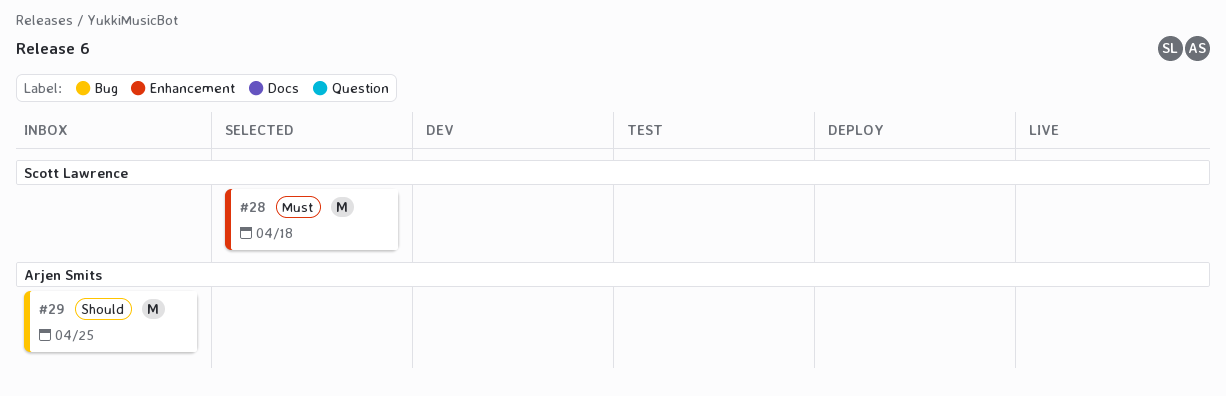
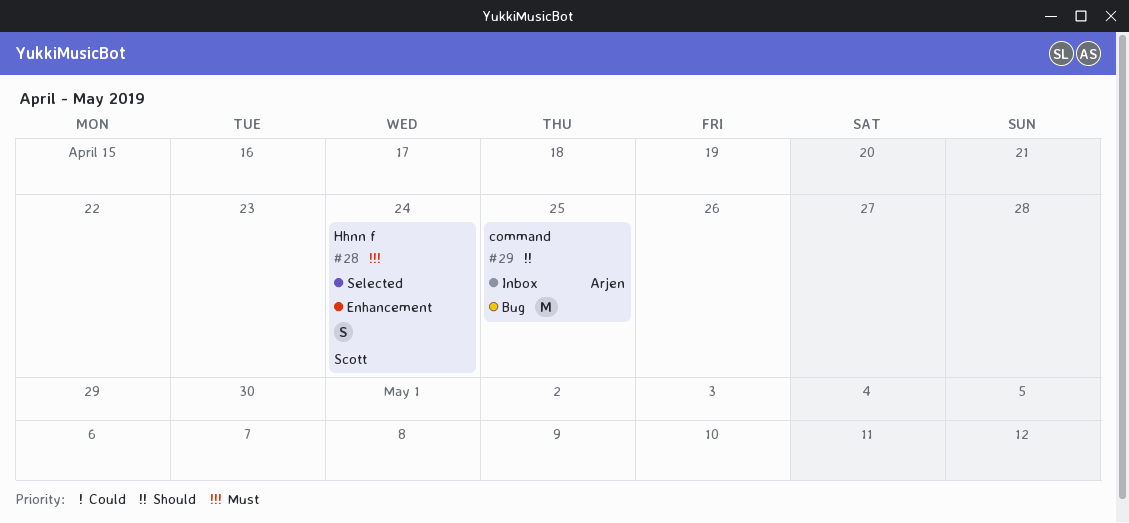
#28, estimate: M -> S
#28, due: Apr 18 -> Apr 24

